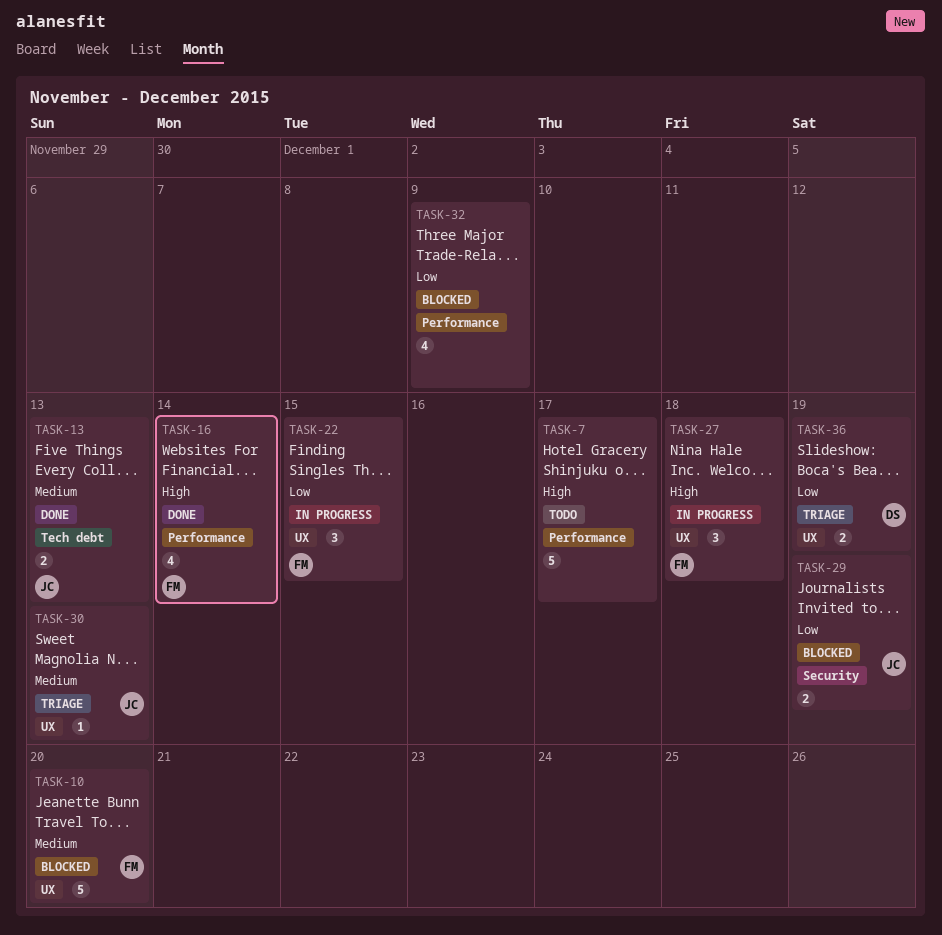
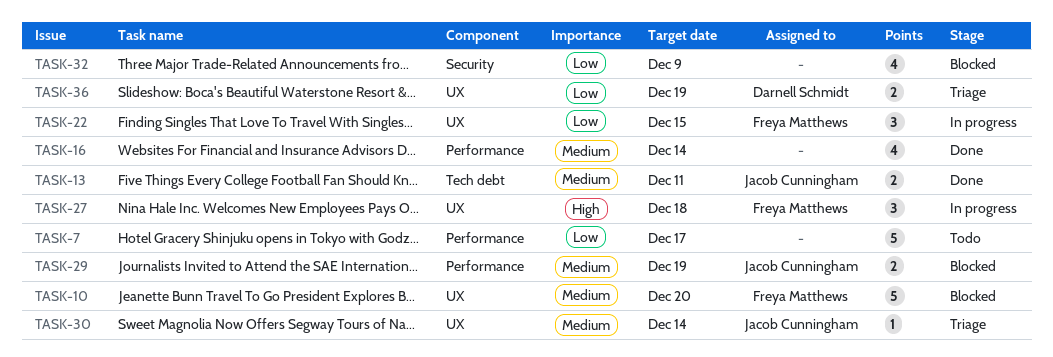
TASK-7, priority: High -> Low
TASK-13, due: Dec 13 -> Dec 11
TASK-16, owner: Freya Matthews -> none
TASK-16, priority: High -> Medium
TASK-29, priority: Low -> Medium
TASK-29, label: Security -> Performance
TASK-30, due: Dec 13 -> Dec 14
TASK-32, label: Performance -> Security

